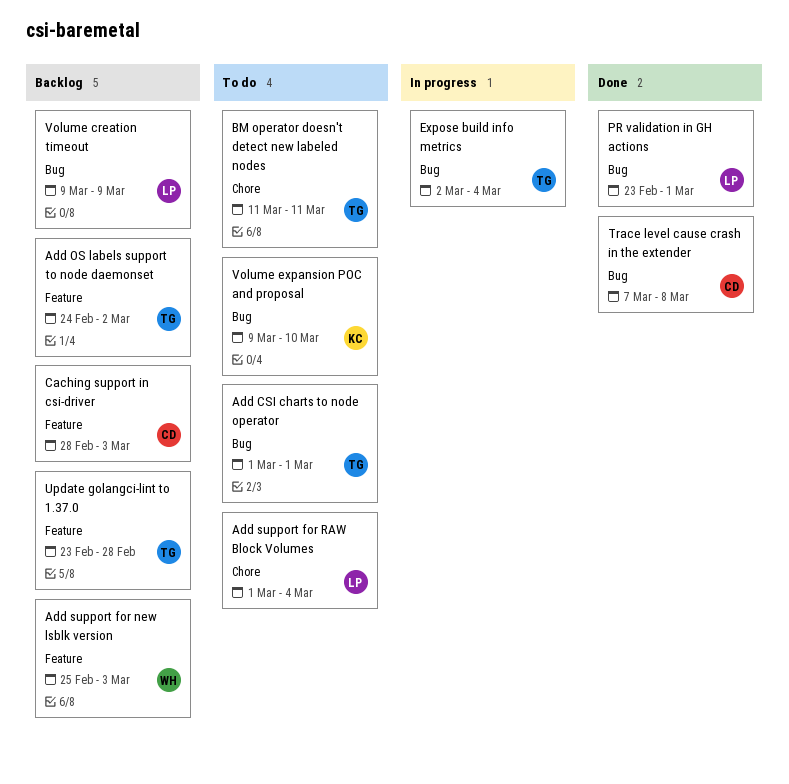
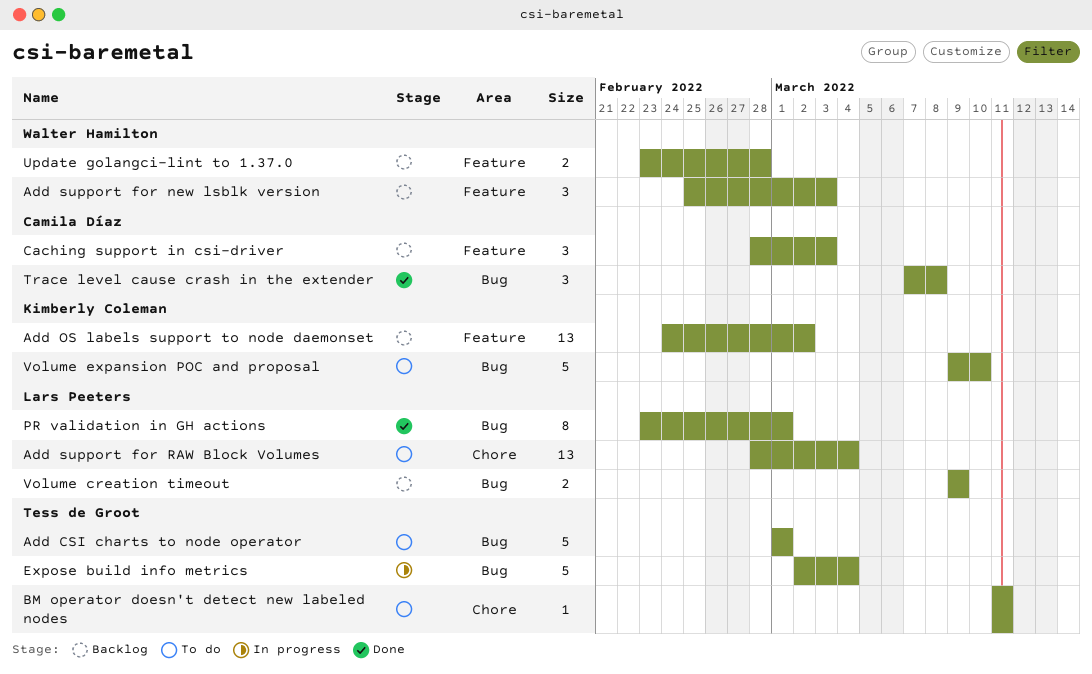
Add OS labels support to node daemonset, owner: Tess de Groot -> Kimberly Coleman
Add support for RAW Block Volumes, start: Mar 1 -> Feb 28
Update golangci-lint to 1.37.0, owner: Tess de Groot -> Walter Hamilton

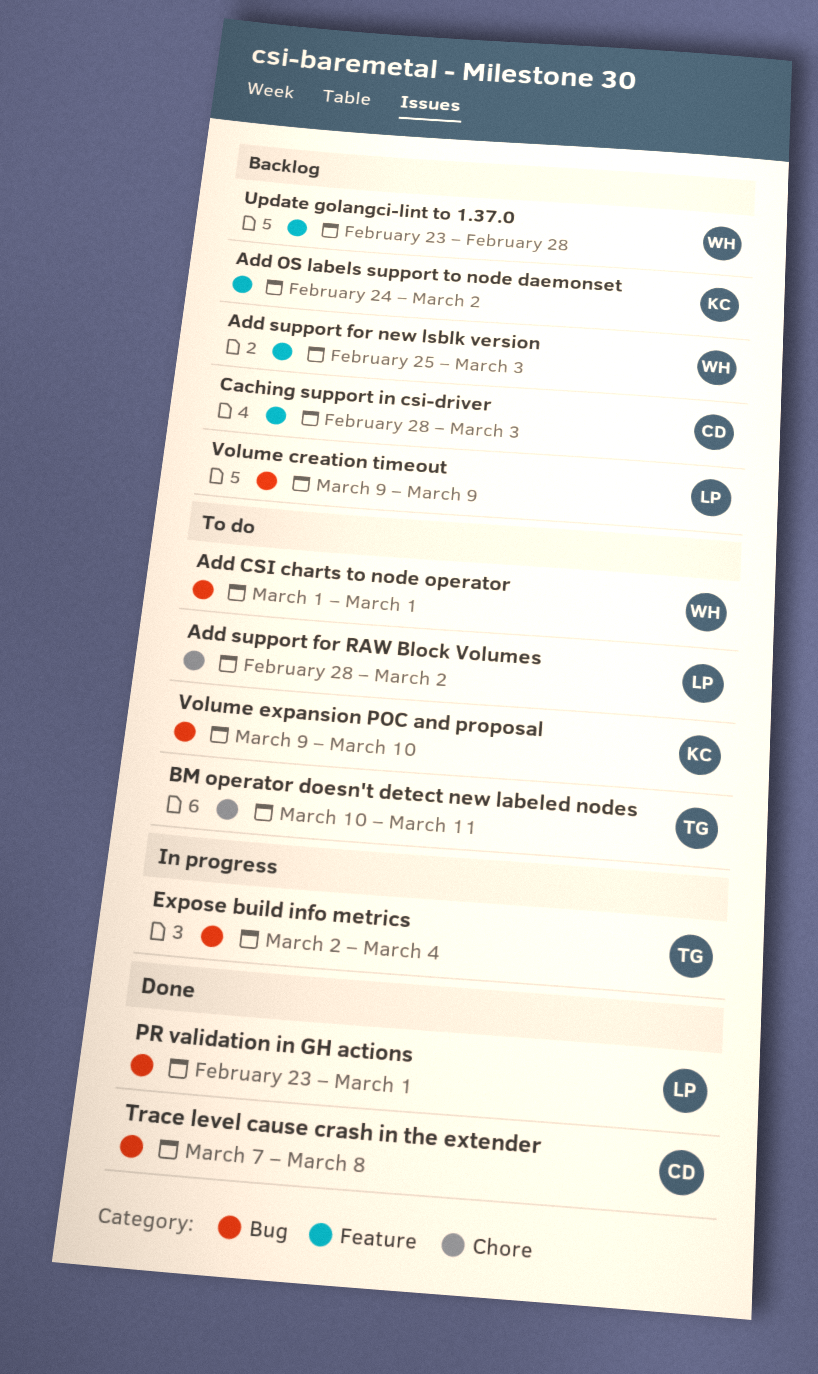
Add CSI charts to node operator, owner: Tess de Groot -> Walter Hamilton
Add support for RAW Block Volumes, due: Mar 4 -> Mar 2
BM operator doesn't detect new labeled nodes, start: Mar 11 -> Mar 10

